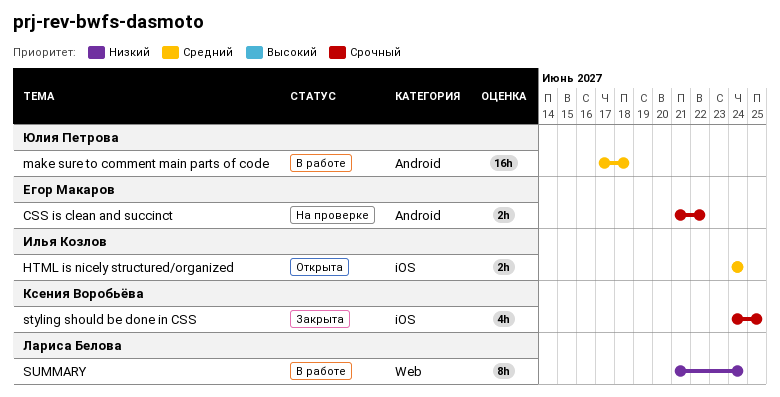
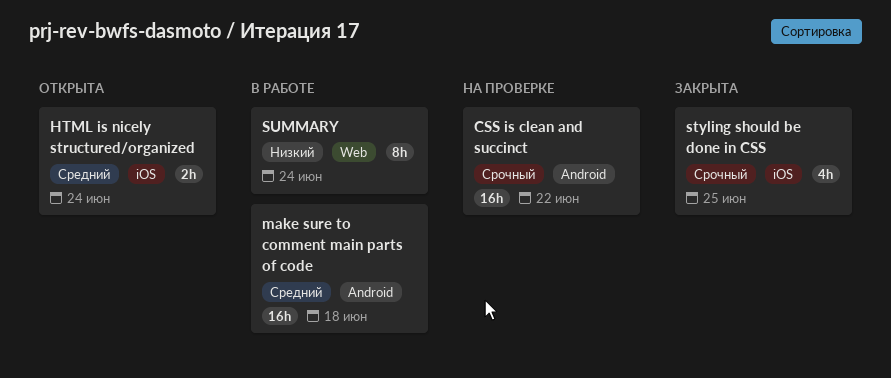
CSS is clean and succinct, estimate: 2h -> 16h

